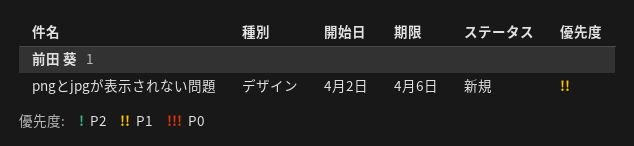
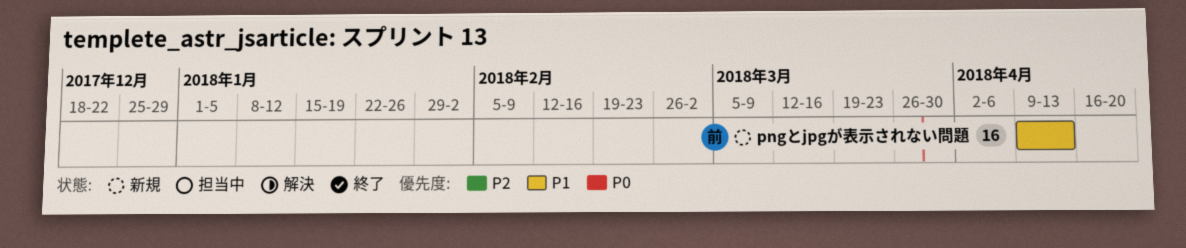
pngとjpgが表示されない問題, start: Apr 2 -> Apr 9
pngとjpgが表示されない問題, due: Apr 6 -> Apr 13

